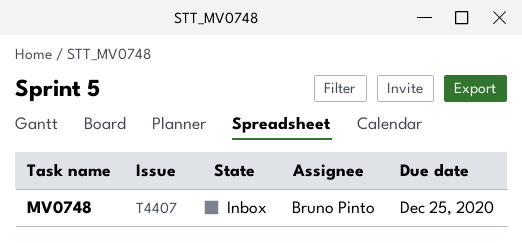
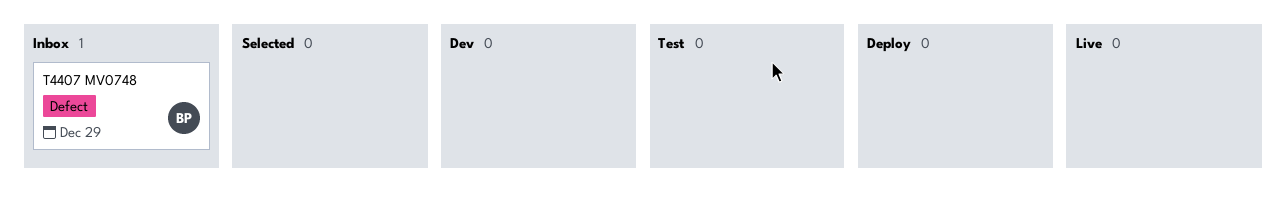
T4407, due: Dec 25 -> Dec 29

